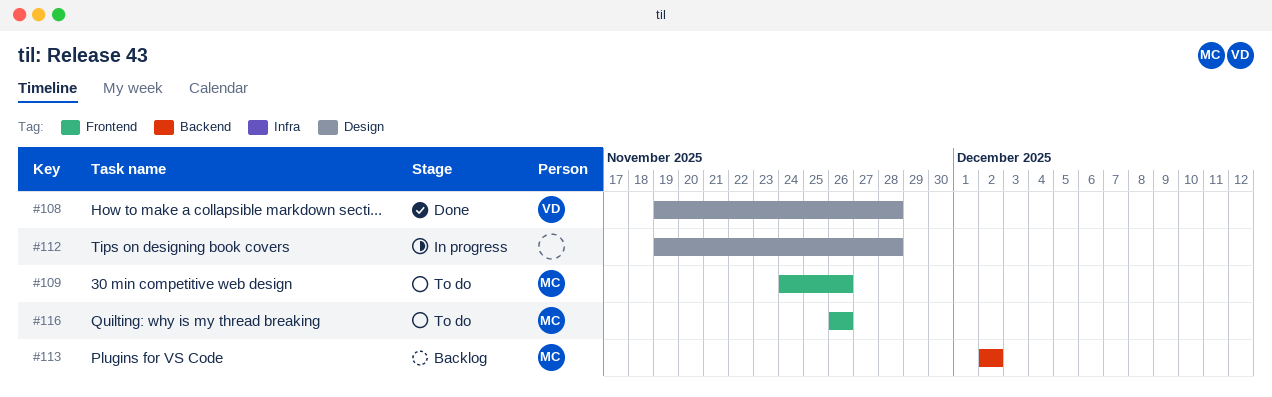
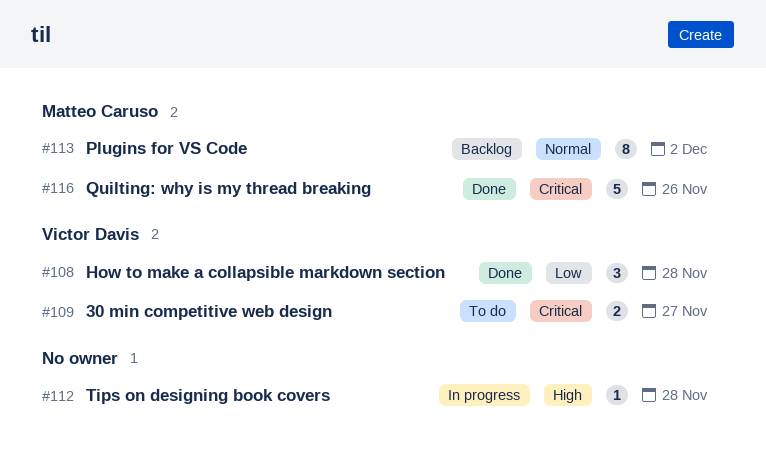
#109, owner: Matteo Caruso -> Victor Davis
#109, due: Nov 26 -> Nov 27
#116, status: To do -> Done

